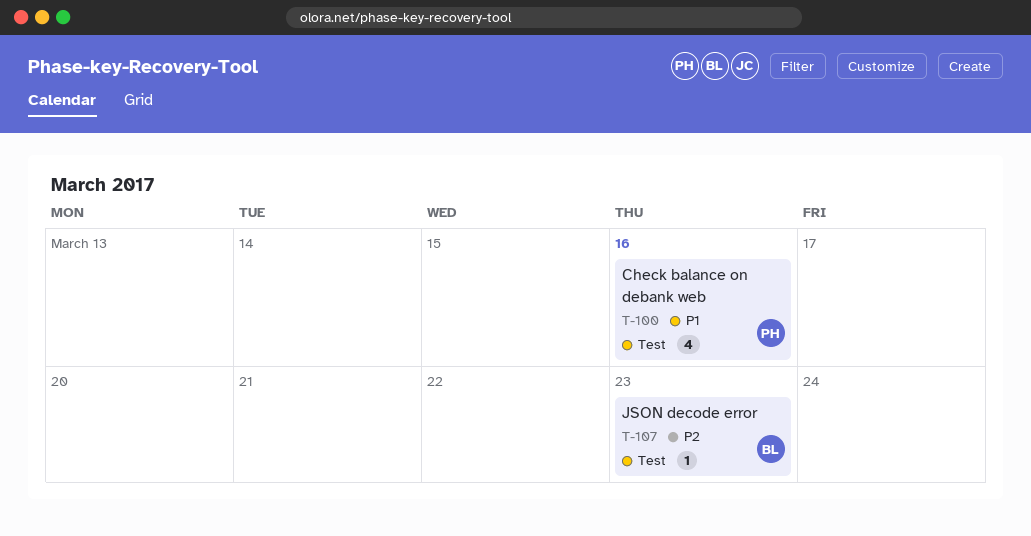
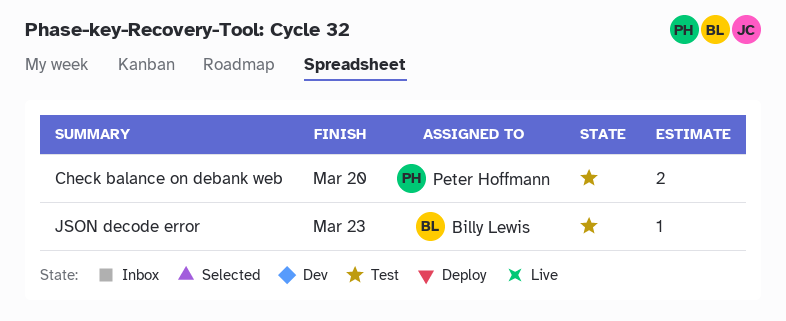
Check balance on debank web, estimate: 4 -> 2
Check balance on debank web, due: Mar 16 -> Mar 20

